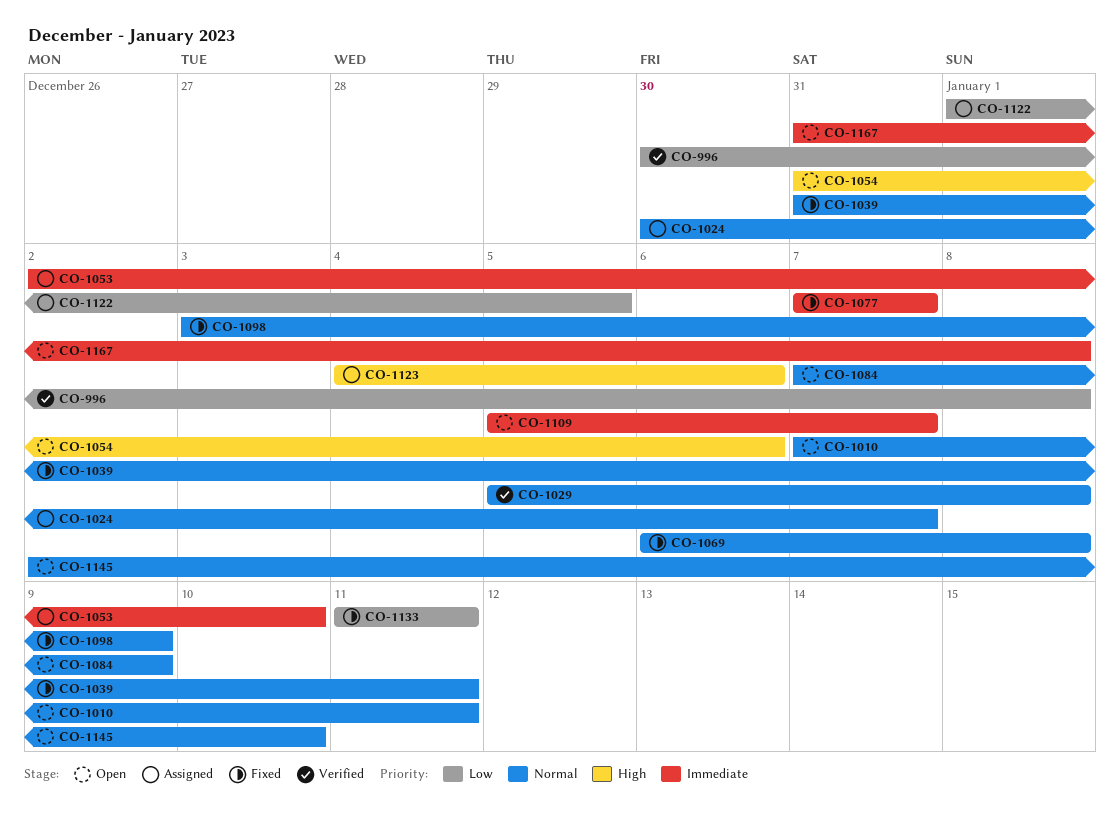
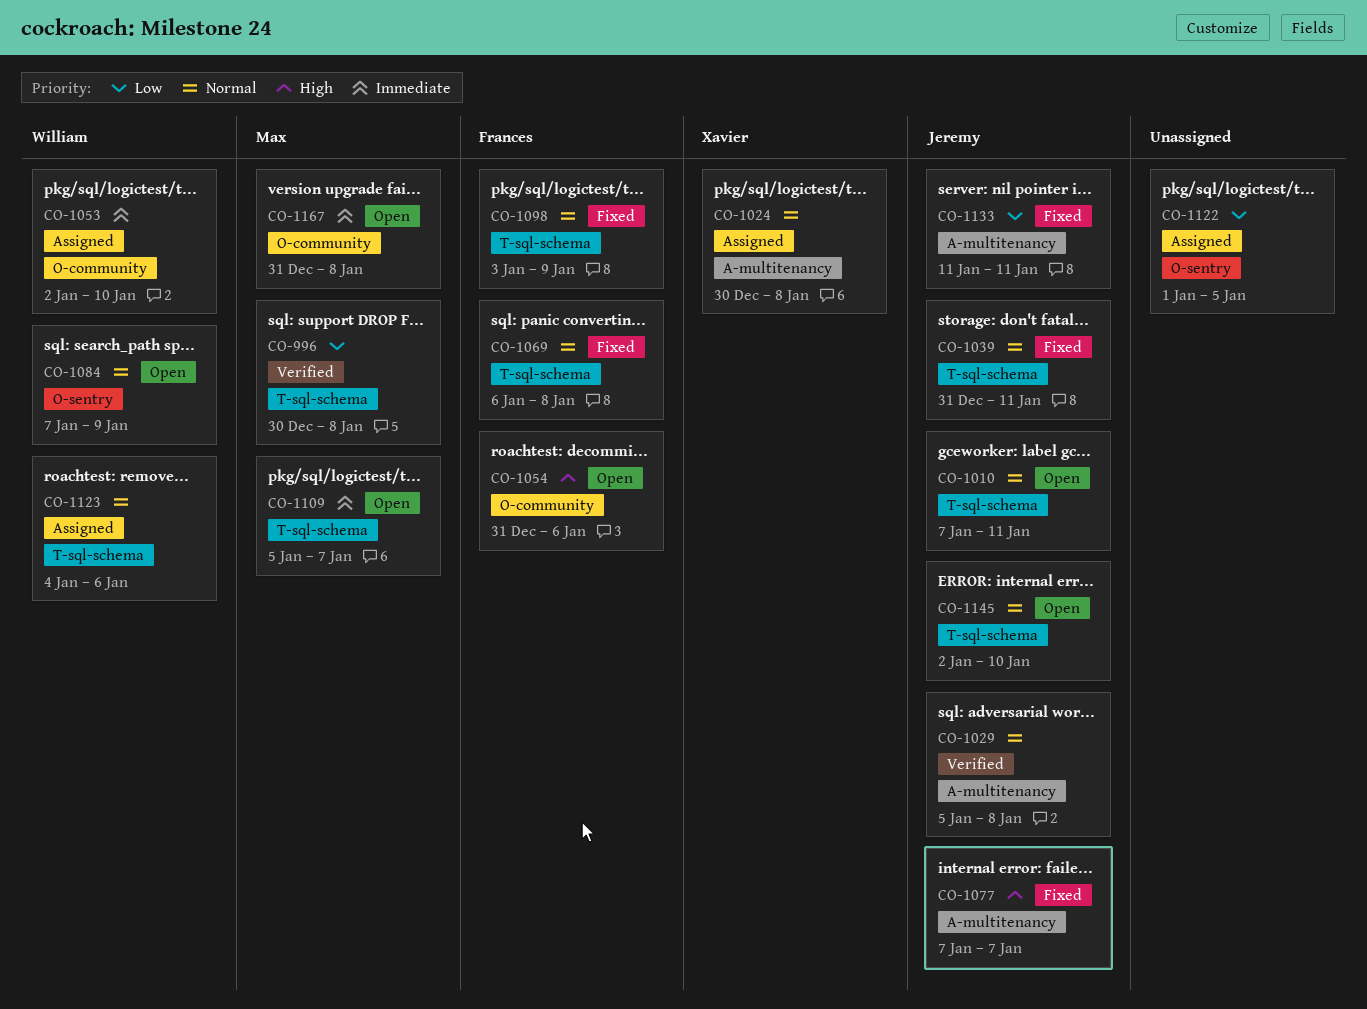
CO-1024, due: Jan 7 -> Jan 8
CO-1077, priority: Immediate -> High
CO-1123, priority: High -> Normal

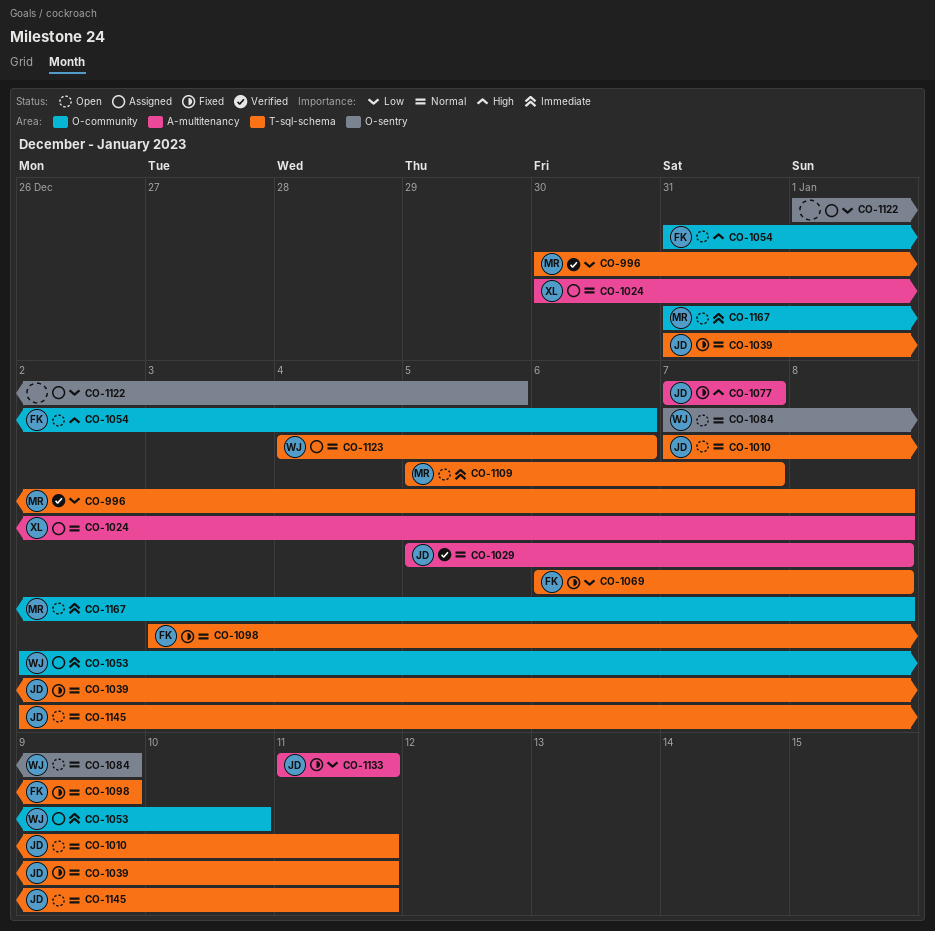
CO-1069, priority: Normal -> Low
CO-1145, due: Jan 10 -> Jan 11

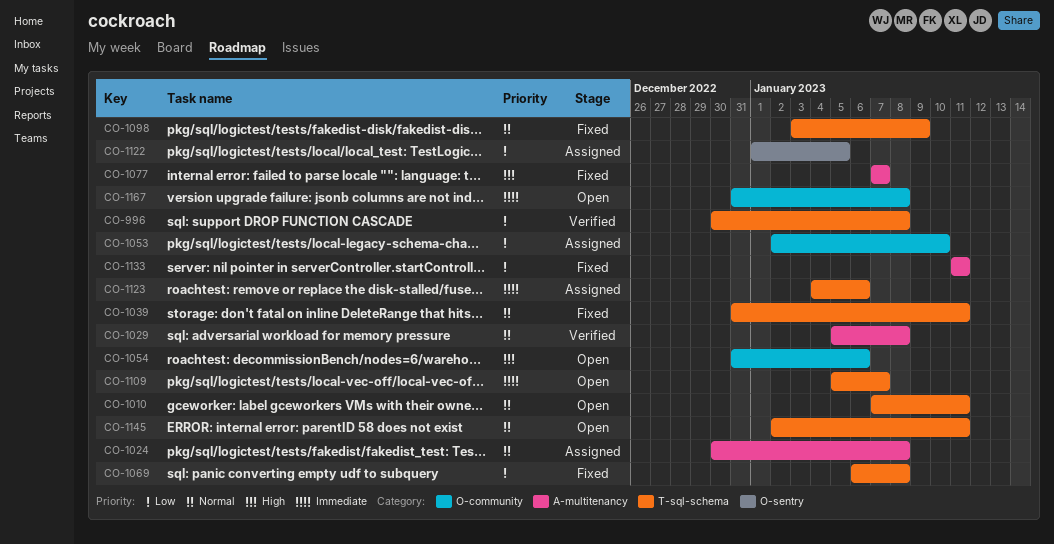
CO-1053, priority: Immediate -> Low
CO-1084: present -> none
CO-1123, priority: Normal -> Immediate

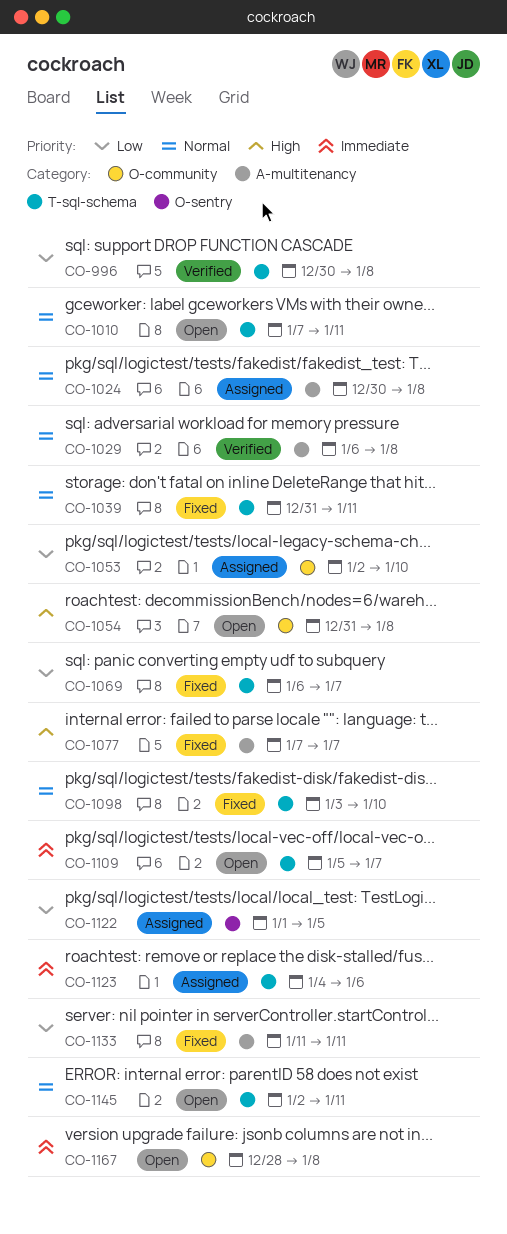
CO-1029, start: Jan 5 -> Jan 6
CO-1054, due: Jan 6 -> Jan 8
CO-1069, due: Jan 8 -> Jan 7
CO-1098, due: Jan 9 -> Jan 10
CO-1167, start: Dec 31 -> Dec 28

